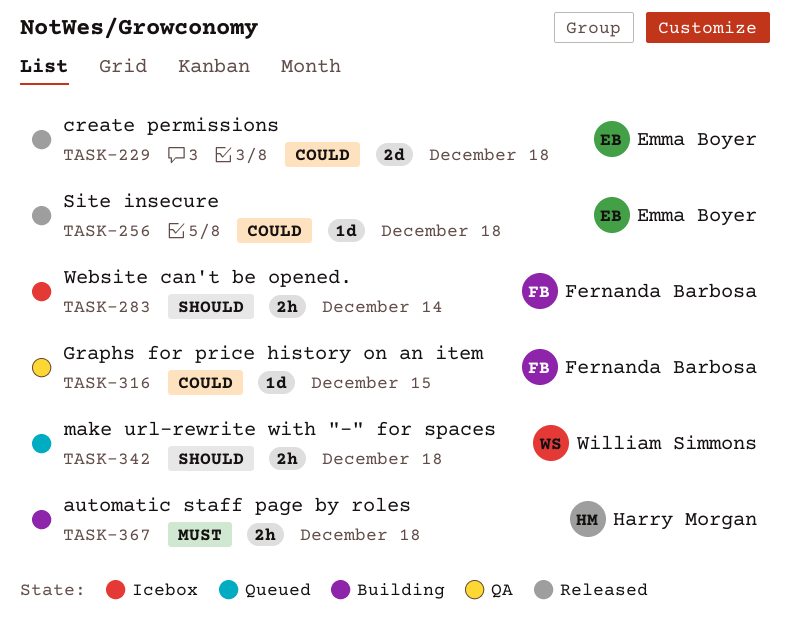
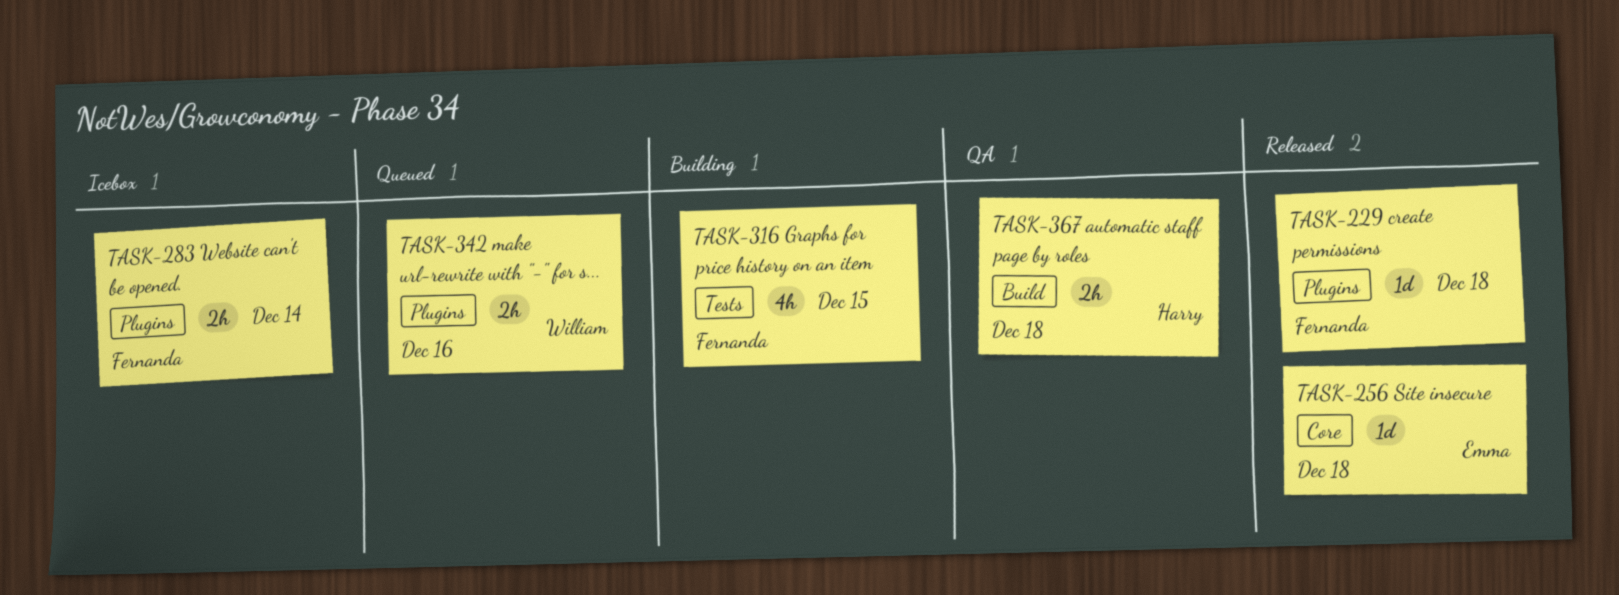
TASK-229, owner: Emma Boyer -> Fernanda Barbosa
TASK-229, estimate: 2d -> 1d
TASK-316, status: QA -> Building
TASK-316, estimate: 1d -> 4h
TASK-342, due: Dec 18 -> Dec 16
TASK-367, status: Building -> QA

